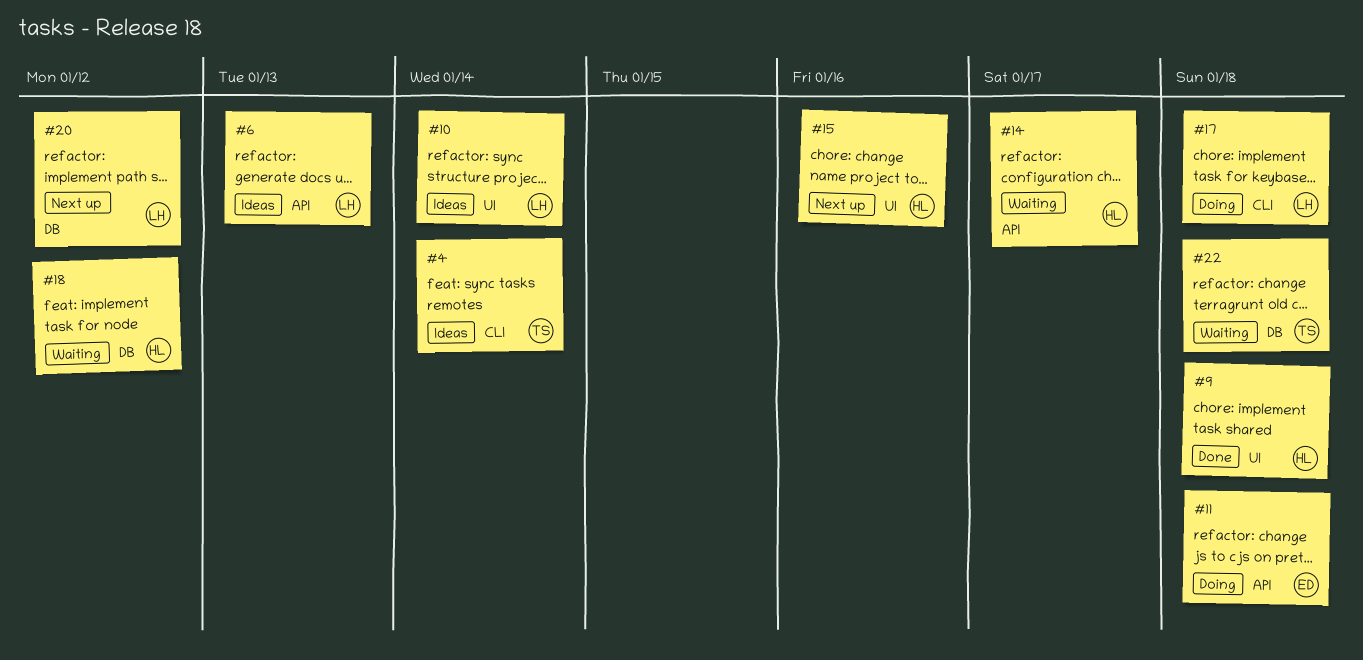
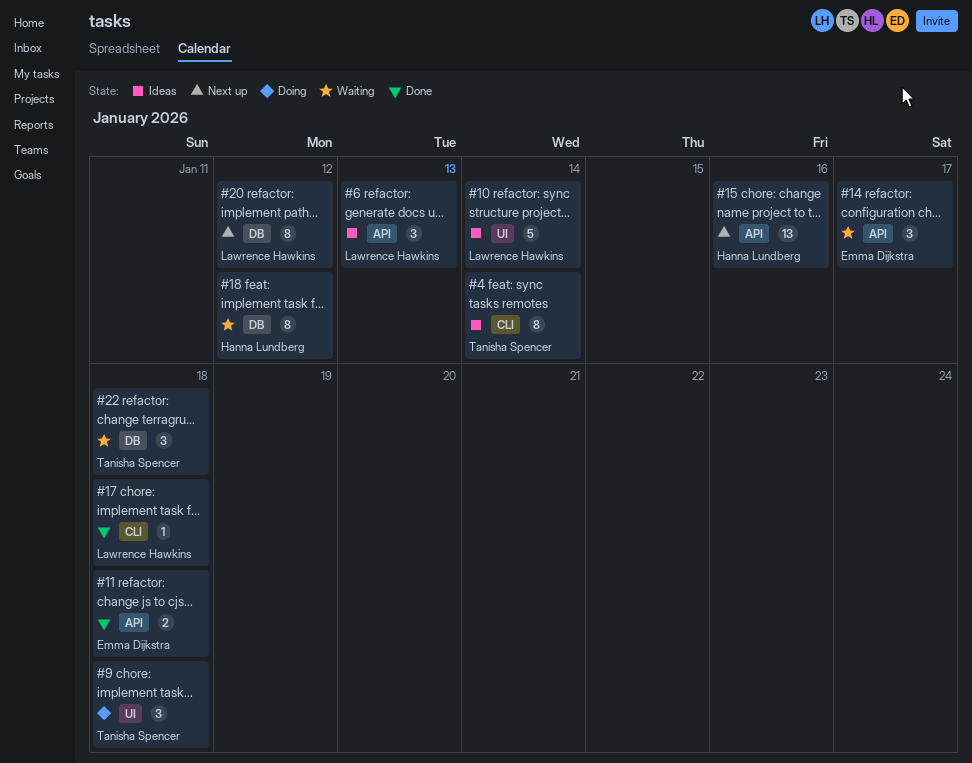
#9, status: Done -> Doing
#9, owner: Hanna Lundberg -> Tanisha Spencer
#11, status: Doing -> Done
#14, owner: Hanna Lundberg -> Emma Dijkstra
#15, label: UI -> API
#17, status: Doing -> Done

